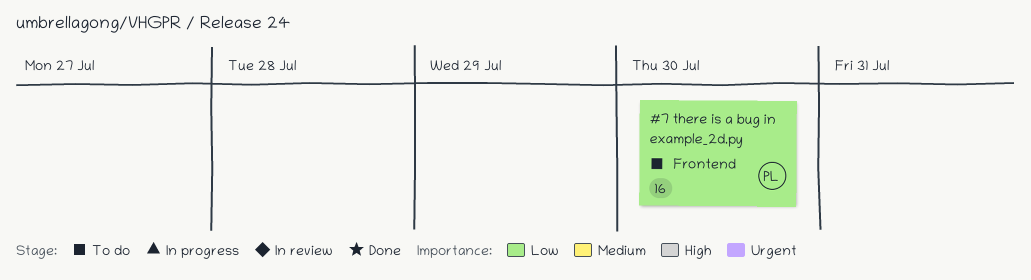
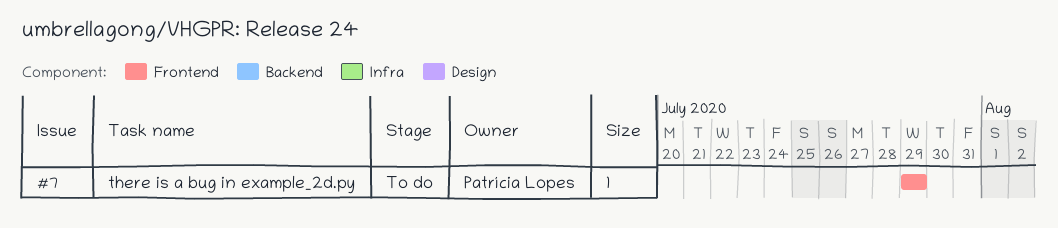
#7, estimate: 16 -> 1
#7, due: Jul 30 -> Jul 29

